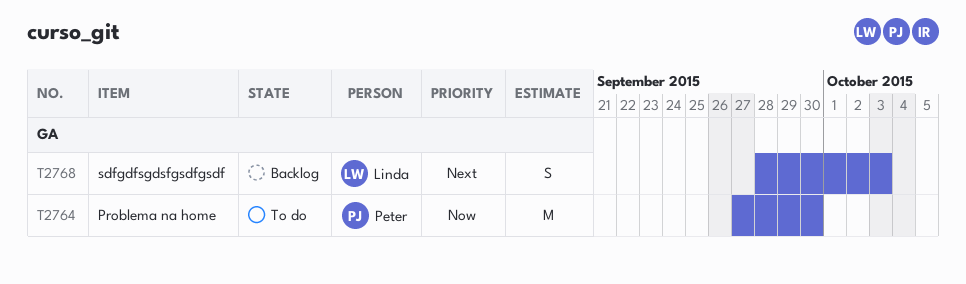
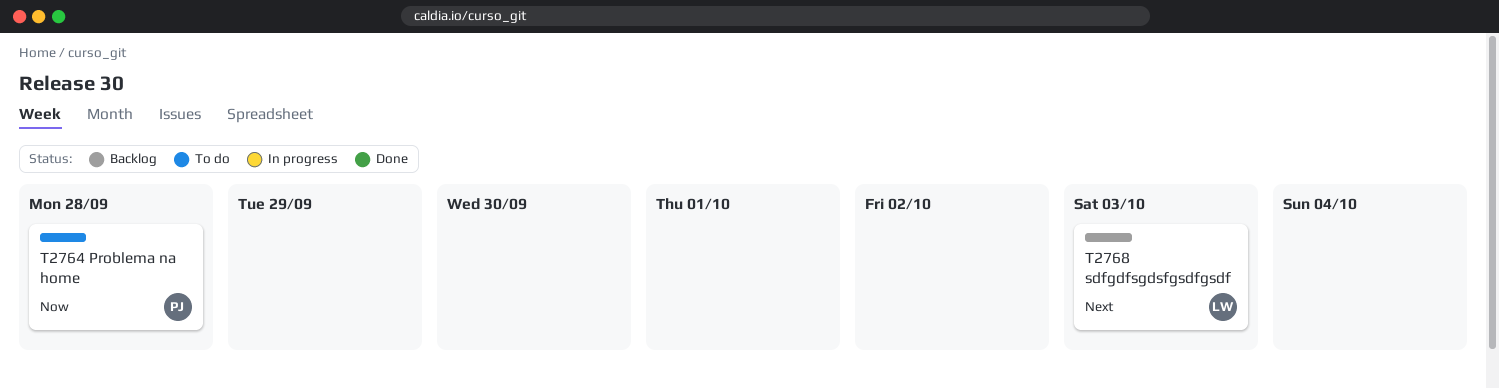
T2764, due: Sep 30 -> Sep 28

